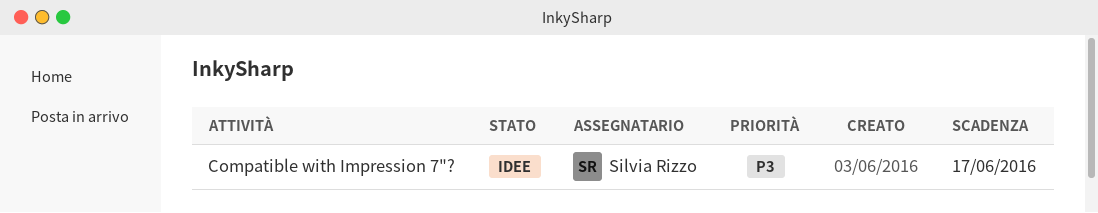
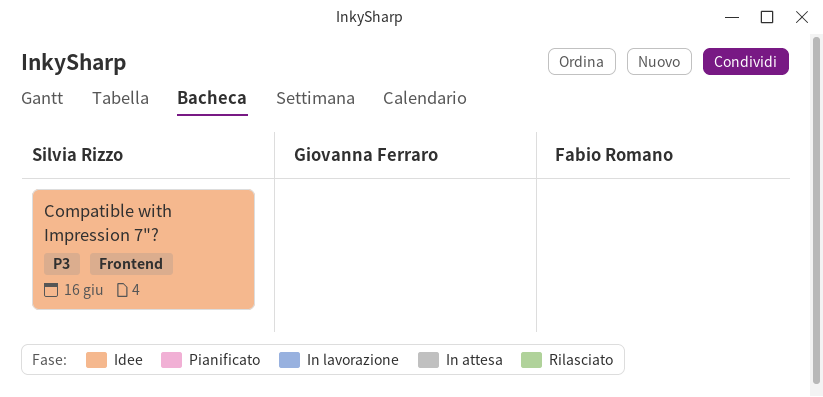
Compatible with Impression 7"?, due: Jun 17 -> Jun 16

